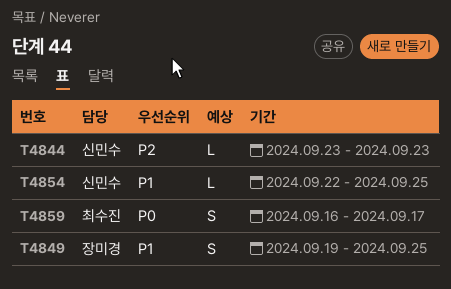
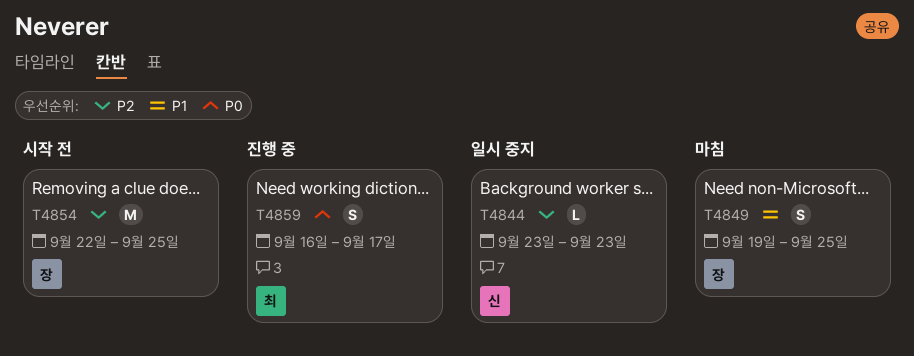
T4854, owner: 신민수 -> 장미경
T4854, priority: P1 -> P2
T4854, estimate: L -> M

